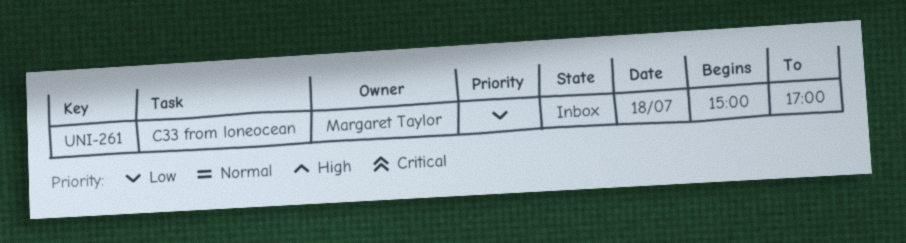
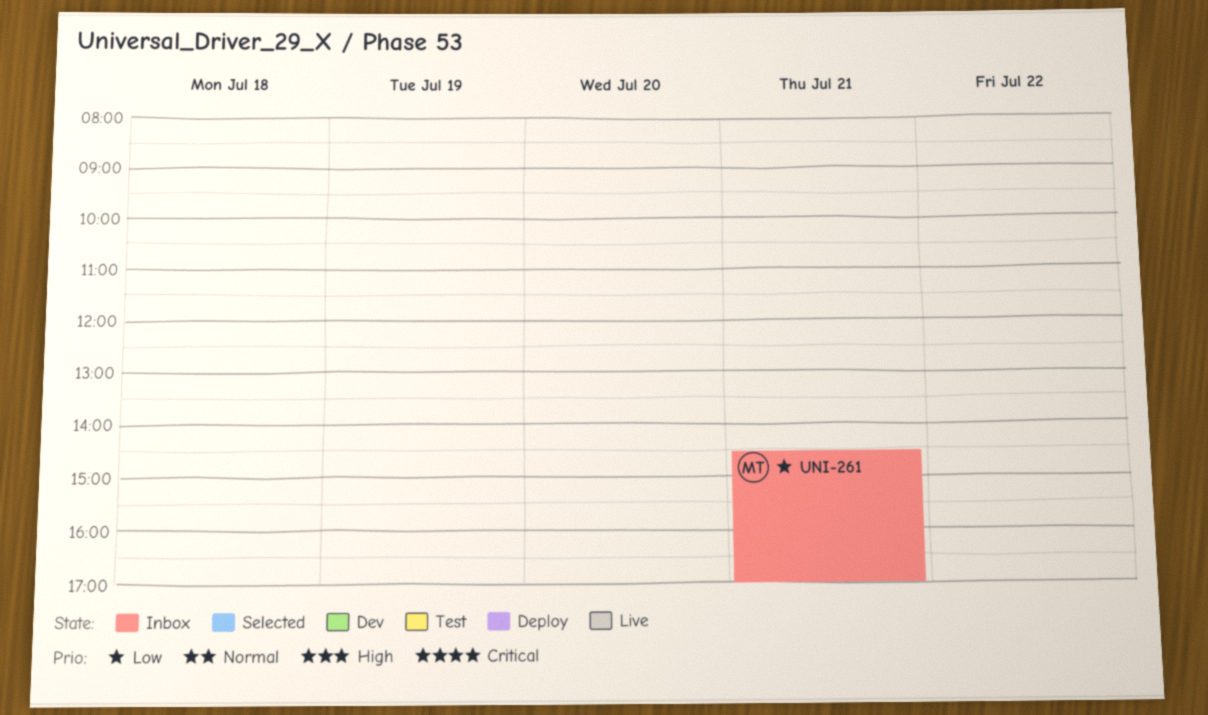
UNI-261, day: Jul 18 -> Jul 21
UNI-261, begins: 15:00 -> 14:30

